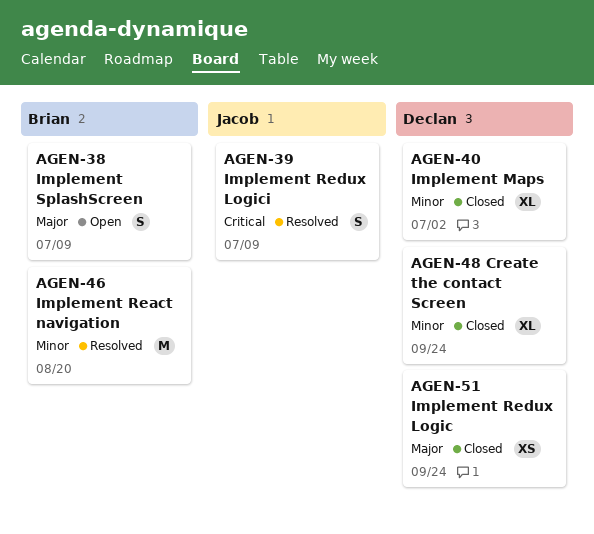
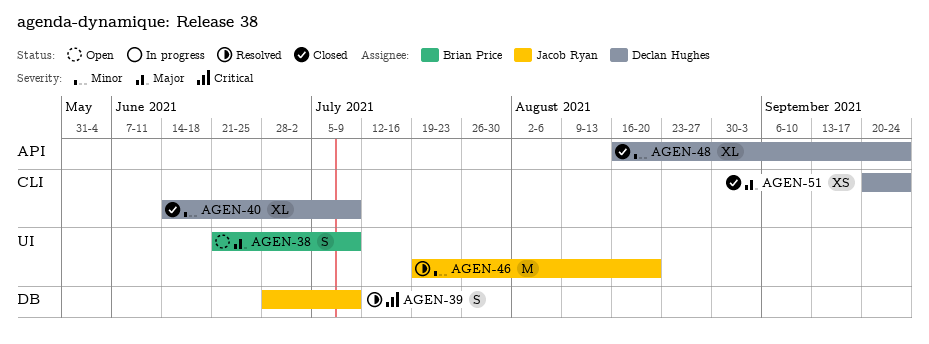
AGEN-40, due: Jul 2 -> Jul 9
AGEN-46, owner: Brian Price -> Jacob Ryan

